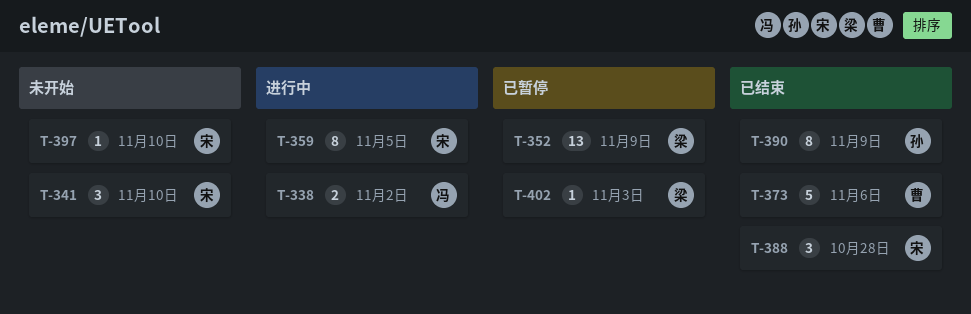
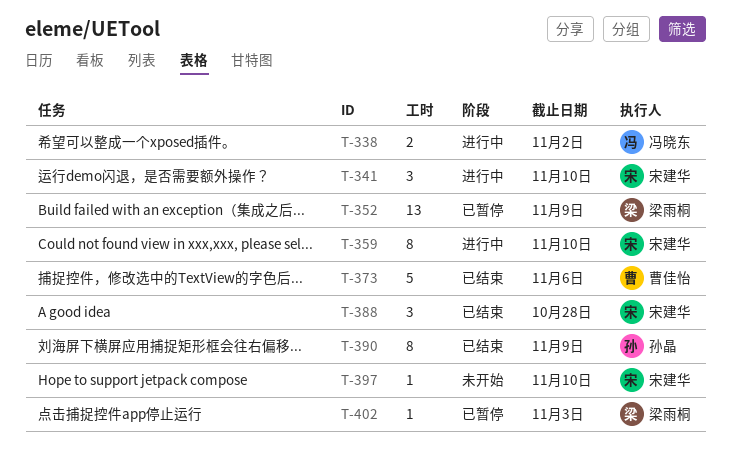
T-341, status: 未开始 -> 进行中
T-359, due: Nov 5 -> Nov 10

